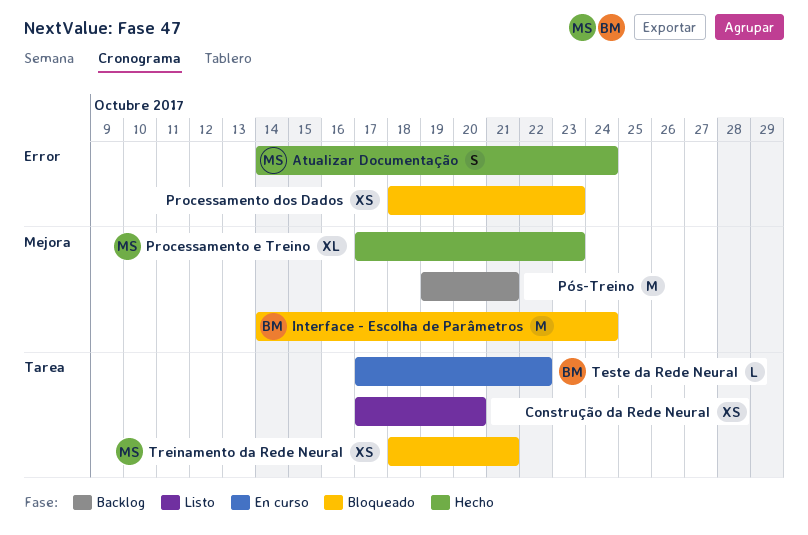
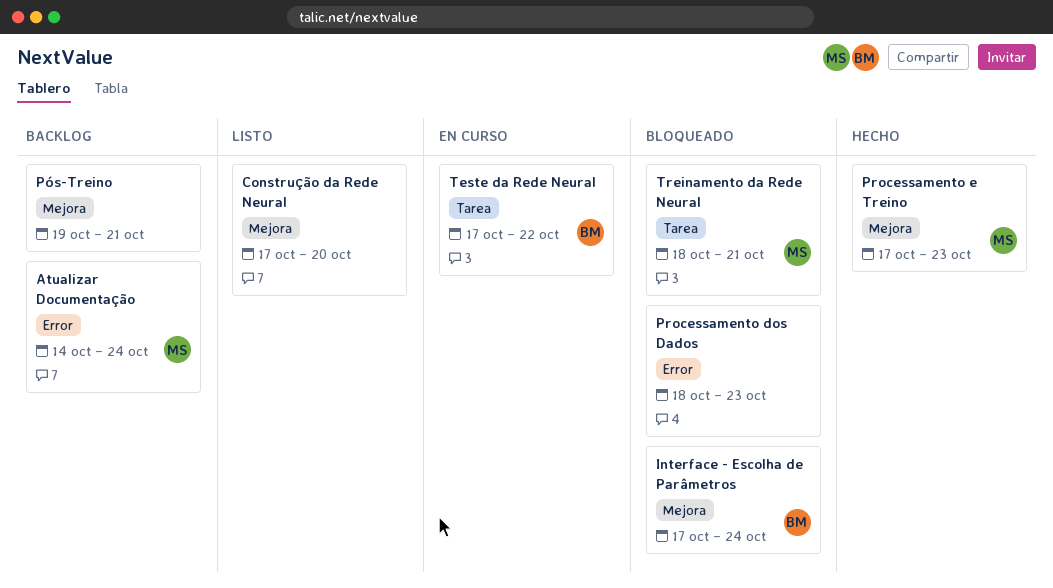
Atualizar Documentação, status: Hecho -> Backlog
Construção da Rede Neural, label: Tarea -> Mejora
Interface - Escolha de Parâmetros, start: Oct 14 -> Oct 17

